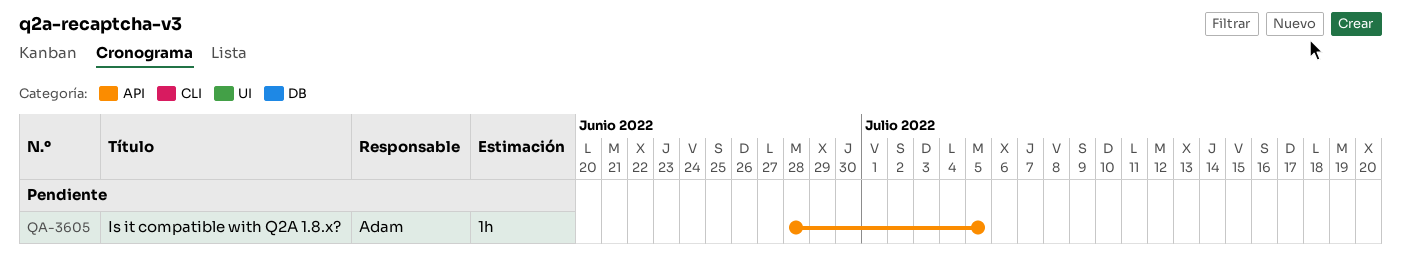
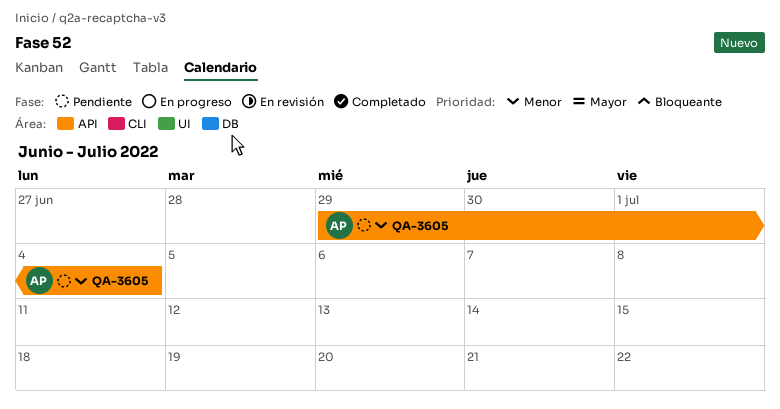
QA-3605, start: Jun 28 -> Jun 29
QA-3605, due: Jul 5 -> Jul 4

